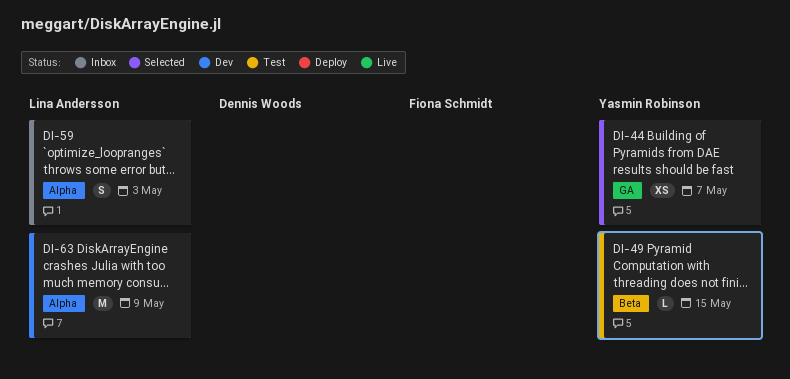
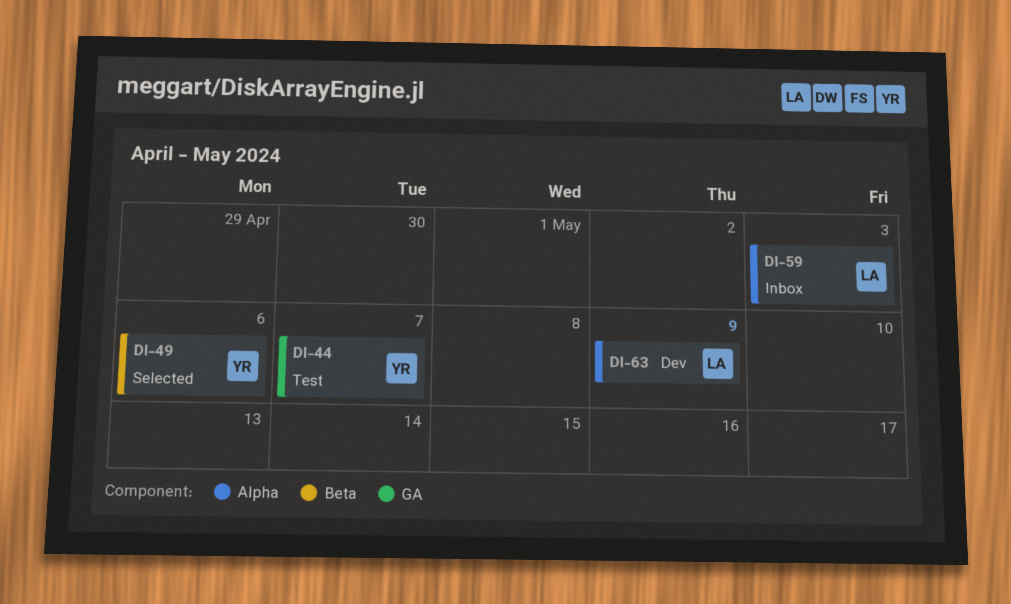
DI-44, status: Selected -> Test
DI-49, status: Test -> Selected
DI-49, due: May 15 -> May 6

